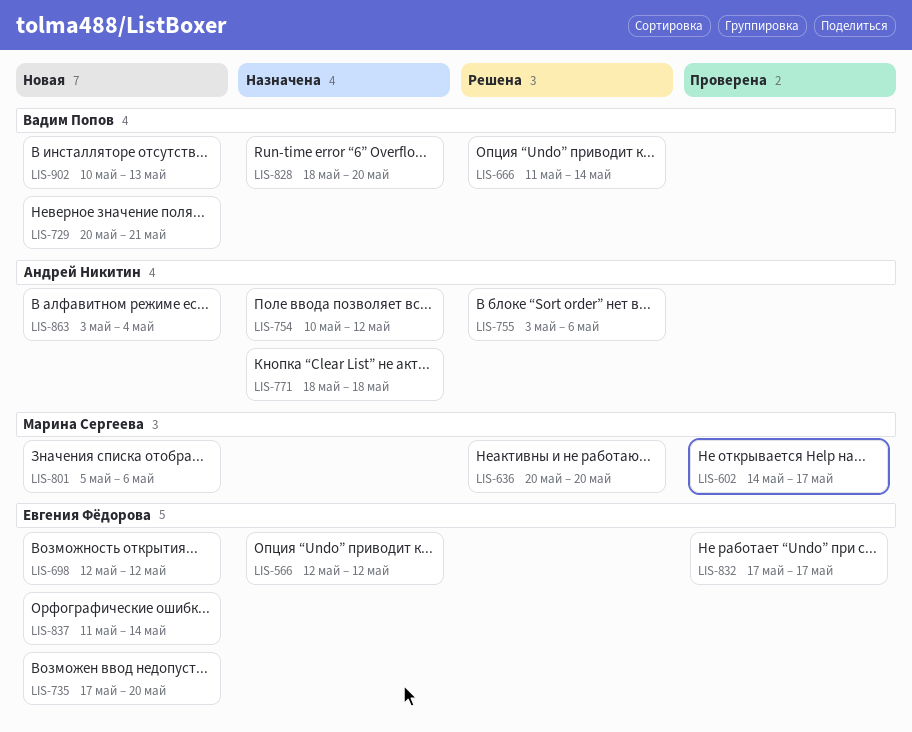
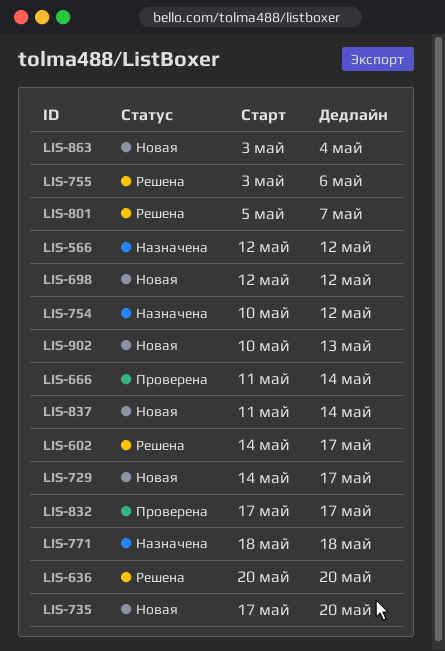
LIS-602, status: Проверена -> Решена
LIS-666, status: Решена -> Проверена
LIS-729, start: May 20 -> May 14
LIS-729, due: May 21 -> May 17
LIS-801, status: Новая -> Решена
LIS-801, due: May 6 -> May 7
LIS-828: present -> none

